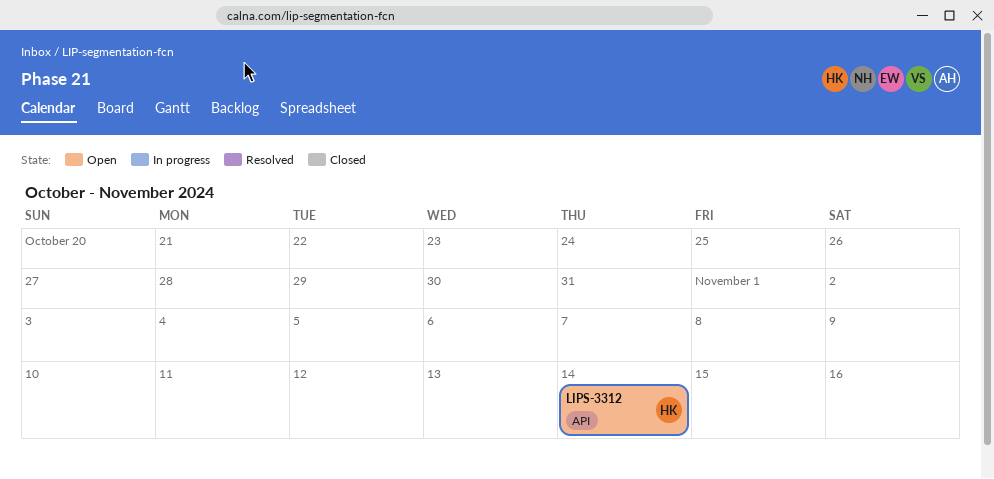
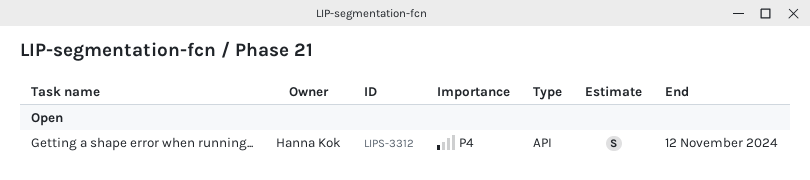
LIPS-3312, due: Nov 14 -> Nov 12

